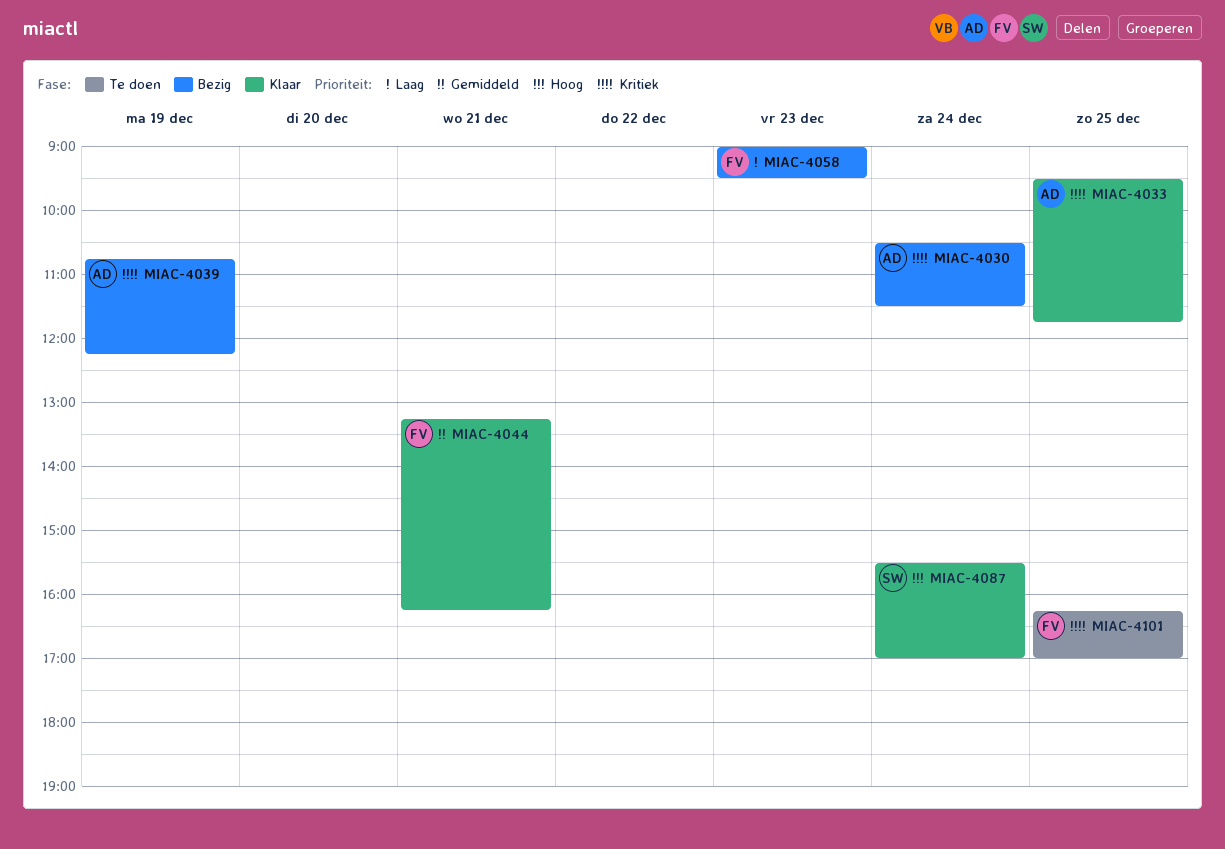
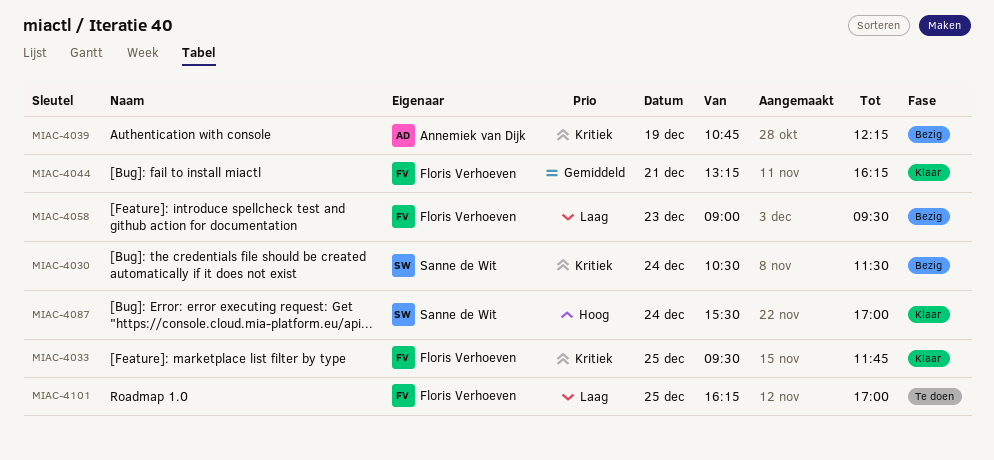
MIAC-4030, owner: Annemiek van Dijk -> Sanne de Wit
MIAC-4033, owner: Annemiek van Dijk -> Floris Verhoeven
MIAC-4101, priority: Kritiek -> Laag

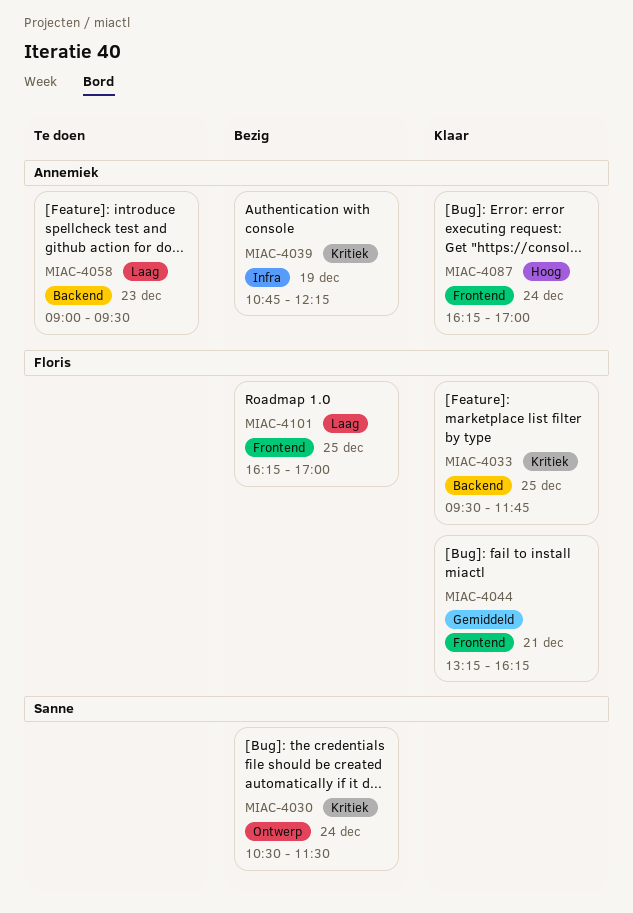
MIAC-4058, status: Bezig -> Te doen
MIAC-4058, owner: Floris Verhoeven -> Annemiek van Dijk
MIAC-4087, owner: Sanne de Wit -> Annemiek van Dijk
MIAC-4087, begins: 15:30 -> 16:15
MIAC-4101, status: Te doen -> Bezig

